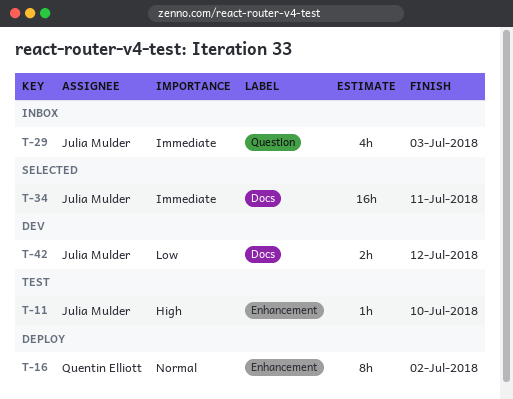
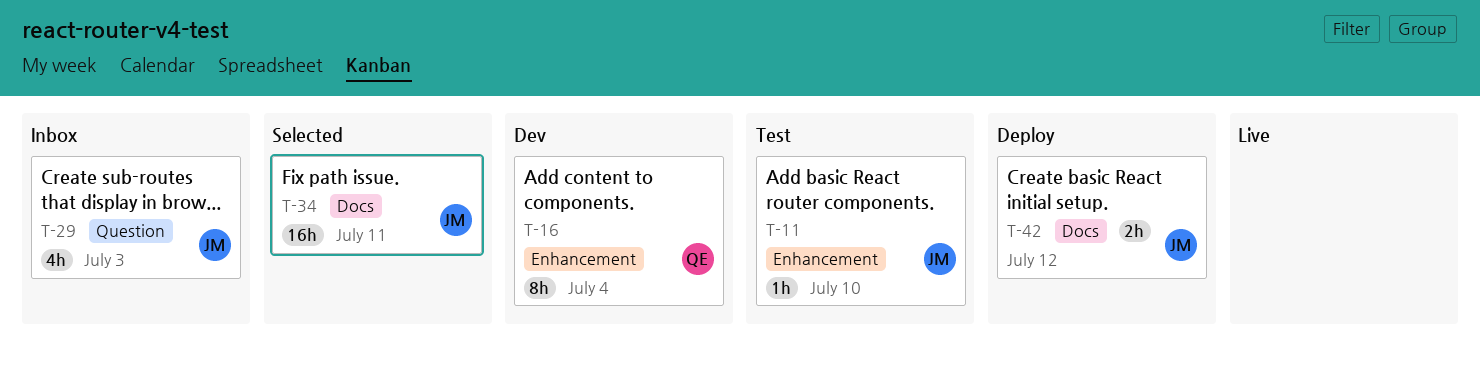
T-16, status: Deploy -> Dev
T-16, due: Jul 2 -> Jul 4
T-42, status: Dev -> Deploy

